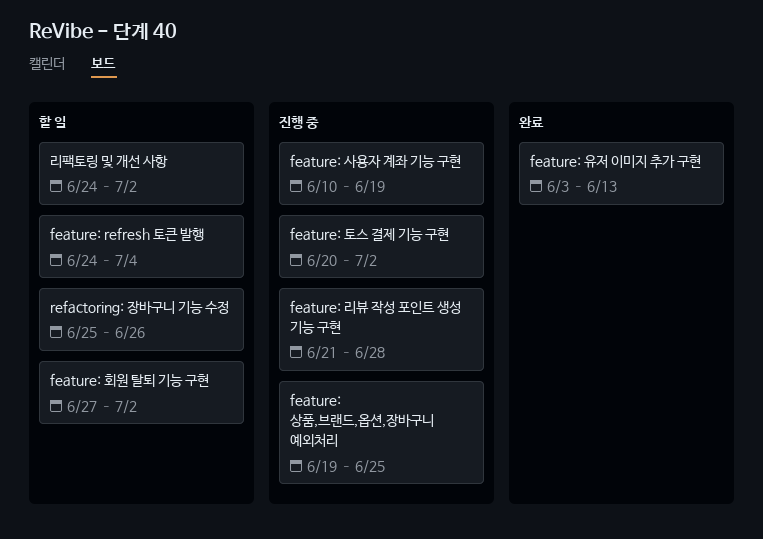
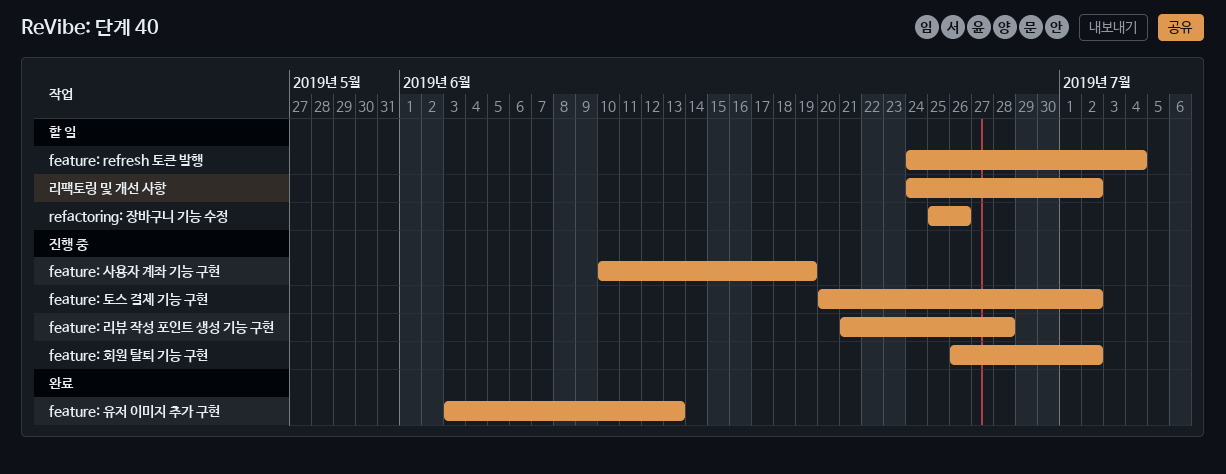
feature: 상품,브랜드,옵션,장바구니 예외처리: present -> none
feature: 회원 탈퇴 기능 구현, status: 할 일 -> 진행 중
feature: 회원 탈퇴 기능 구현, start: Jun 27 -> Jun 26

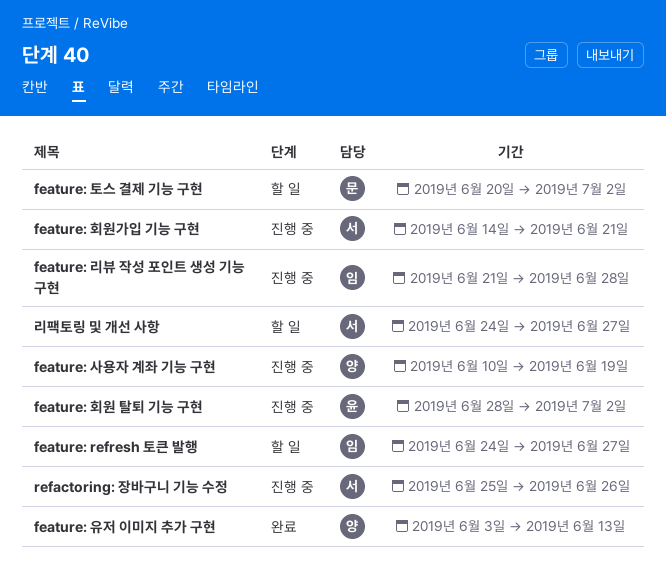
feature: refresh 토큰 발행, due: Jul 4 -> Jun 27
feature: 토스 결제 기능 구현, status: 진행 중 -> 할 일
feature: 회원 탈퇴 기능 구현, start: Jun 26 -> Jun 28
feature: 회원가입 기능 구현: none -> present
refactoring: 장바구니 기능 수정, status: 할 일 -> 진행 중
리팩토링 및 개선 사항, due: Jul 2 -> Jun 27

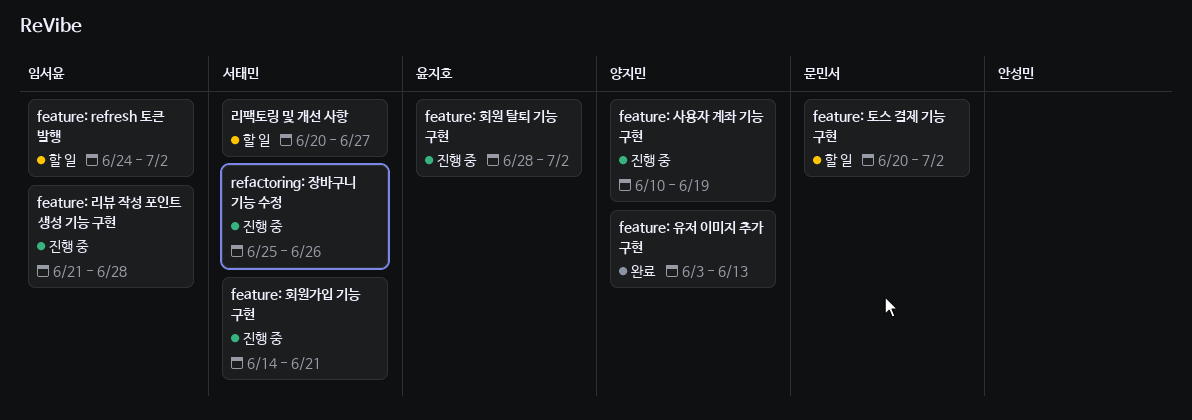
feature: refresh 토큰 발행, due: Jun 27 -> Jul 2
리팩토링 및 개선 사항, start: Jun 24 -> Jun 20

